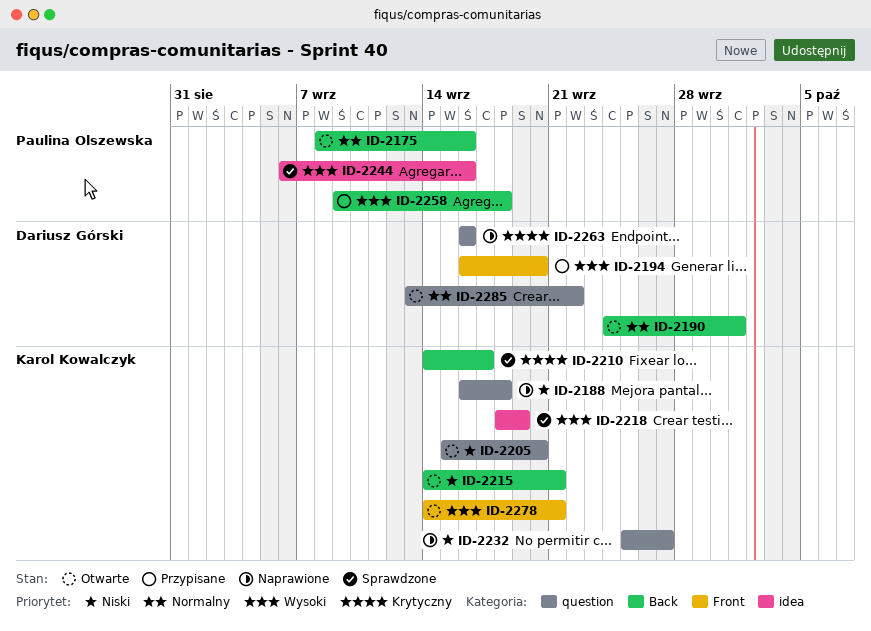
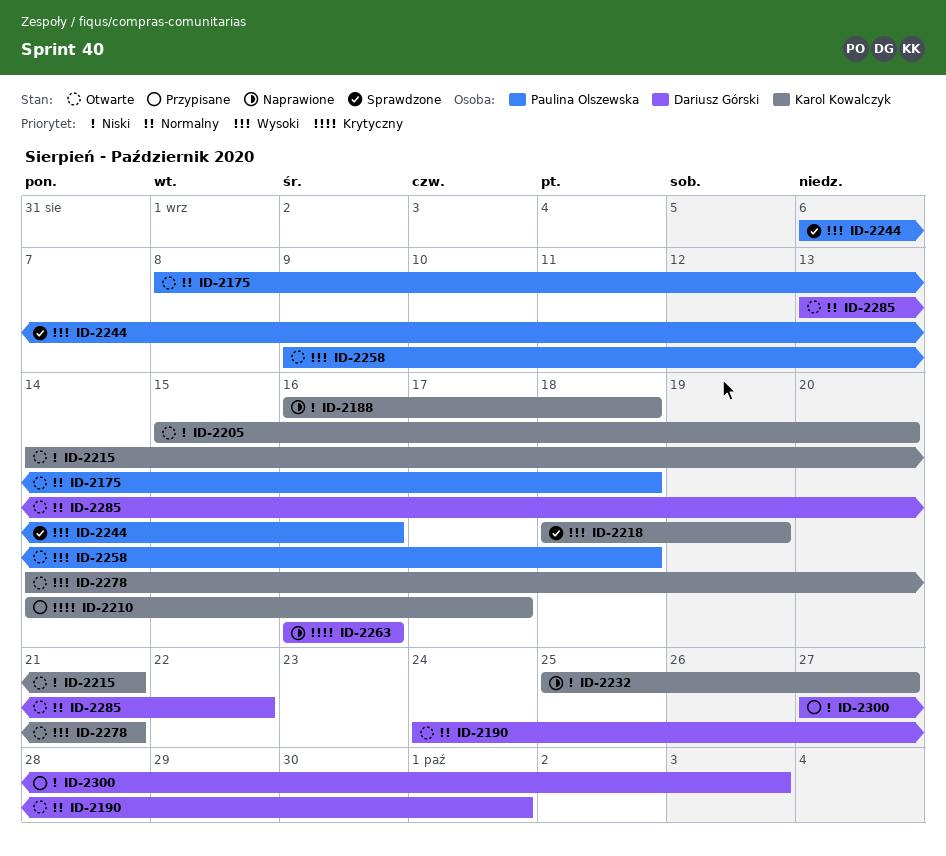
ID-2175, due: Sep 16 -> Sep 18
ID-2194: present -> none
ID-2210, status: Sprawdzone -> Przypisane
ID-2258, status: Przypisane -> Otwarte
ID-2300: none -> present

